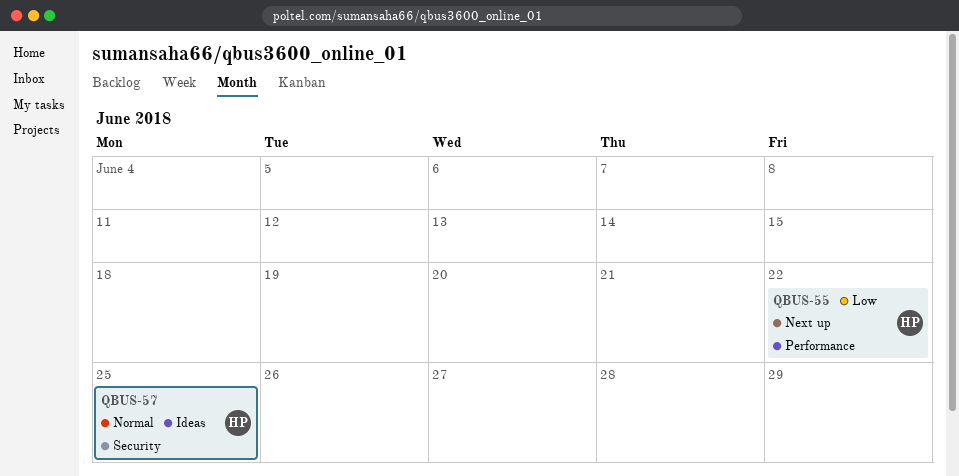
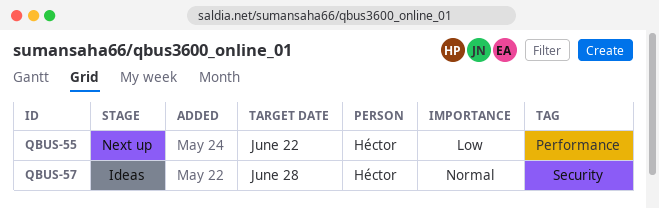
QBUS-57, due: Jun 25 -> Jun 28

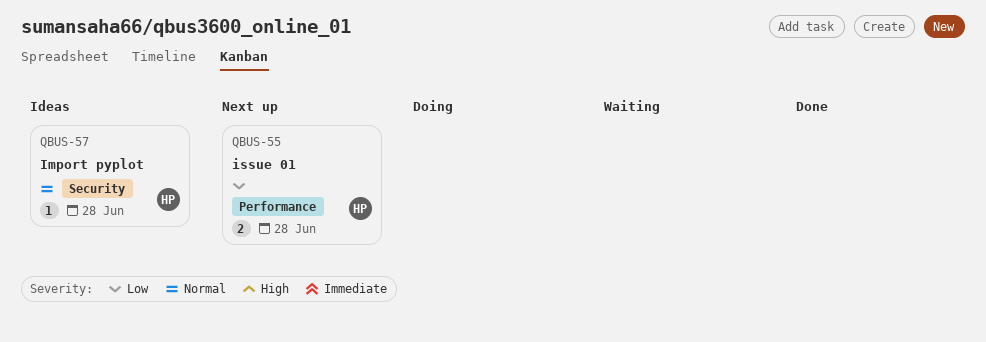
QBUS-55, due: Jun 22 -> Jun 28

